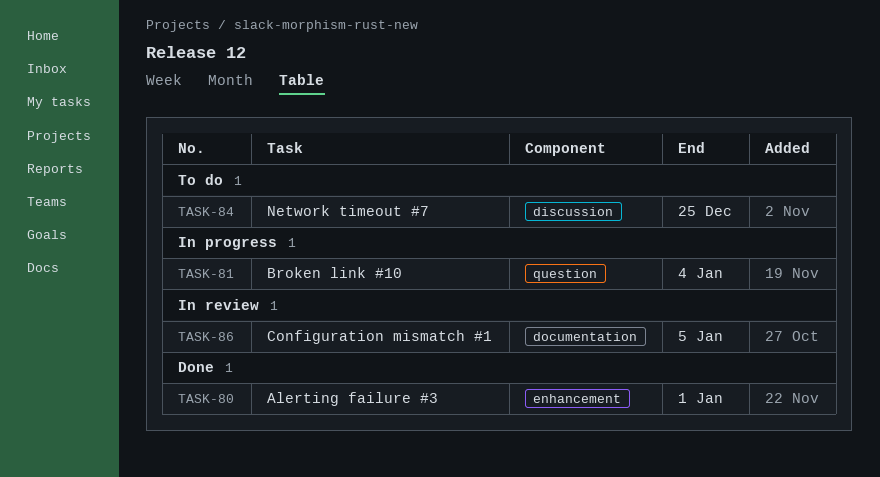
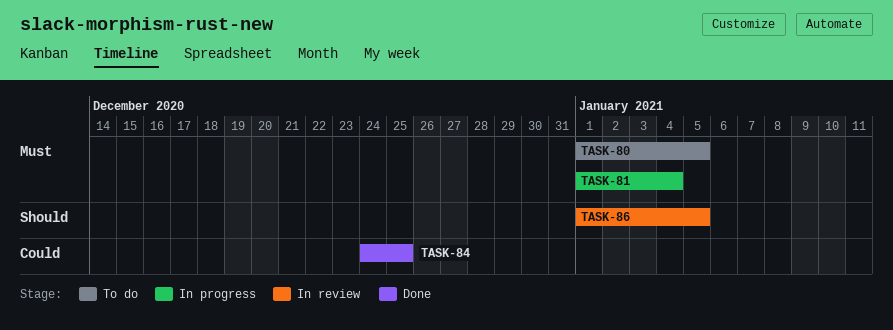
TASK-80, status: Done -> To do
TASK-80, due: Jan 1 -> Jan 5
TASK-84, status: To do -> Done

